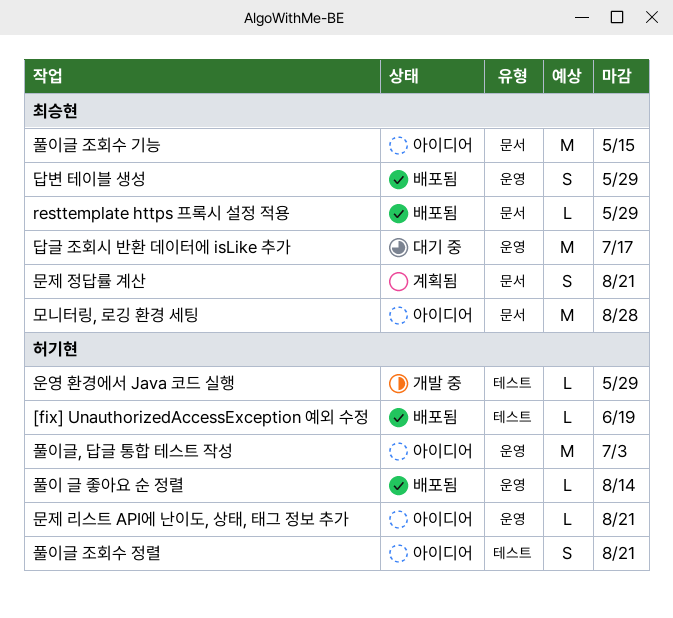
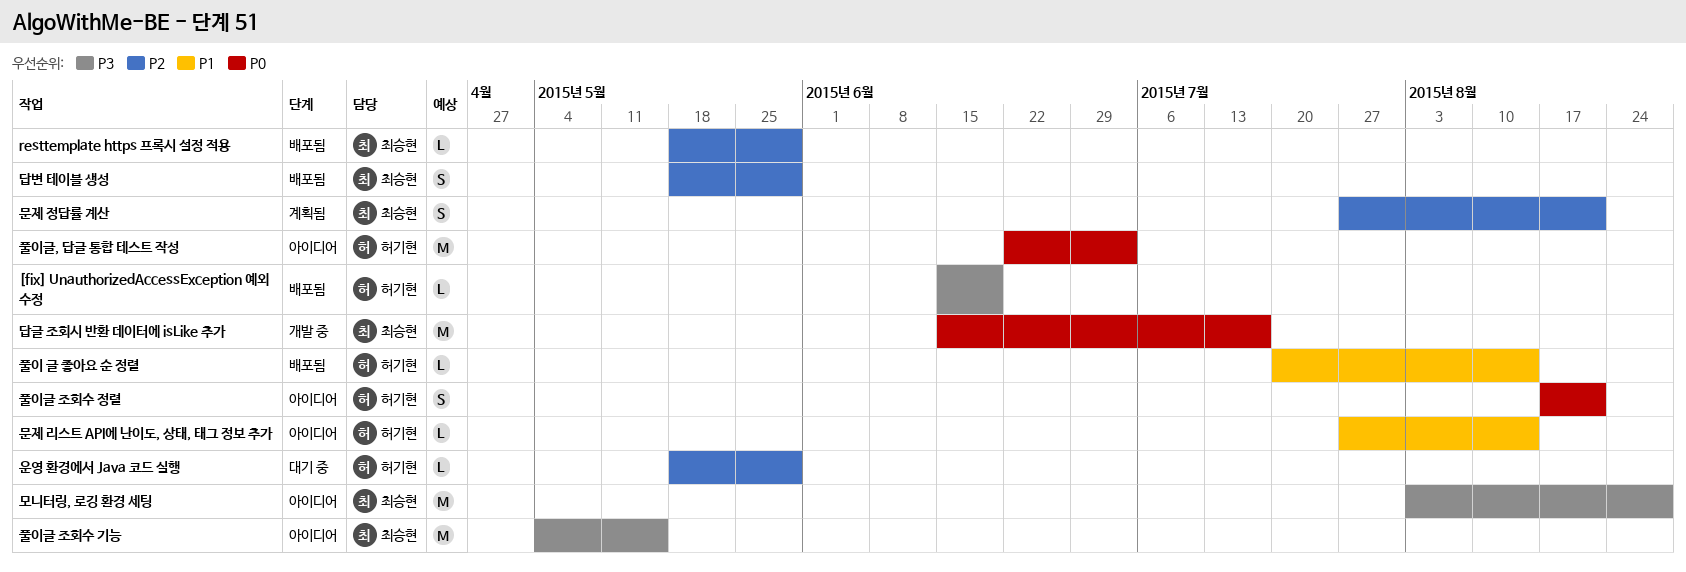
답글 조회시 반환 데이터에 isLike 추가, status: 대기 중 -> 개발 중
문제 리스트 API에 난이도, 상태, 태그 정보 추가, due: Aug 21 -> Aug 14
운영 환경에서 Java 코드 실행, status: 개발 중 -> 대기 중

